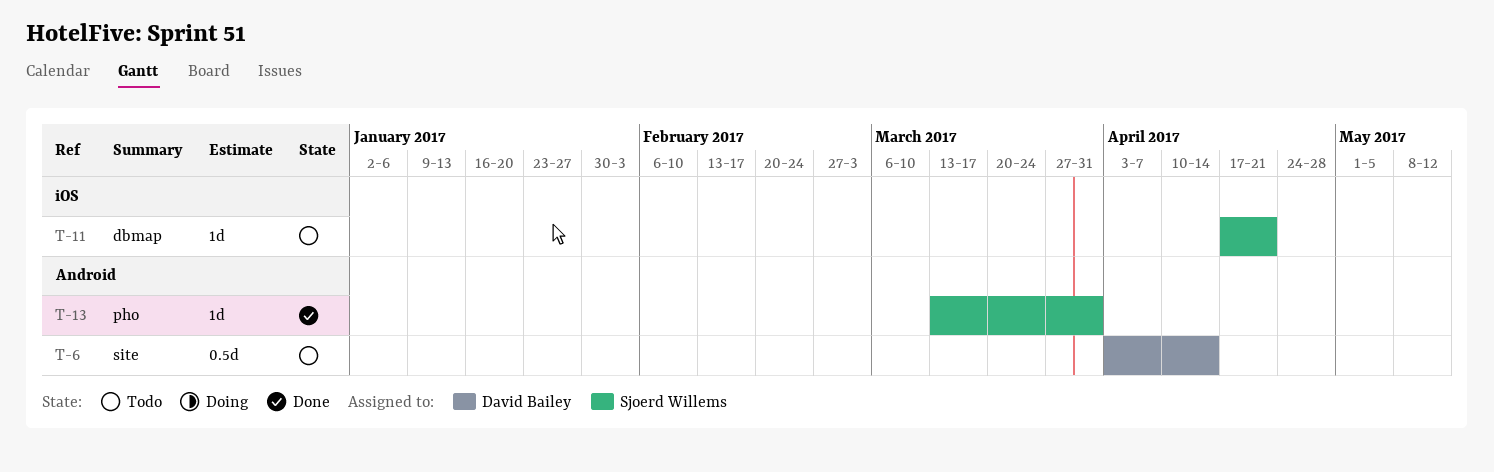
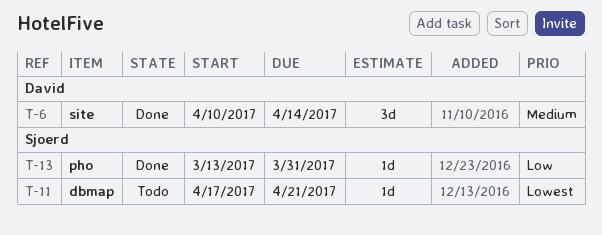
T-6, status: Todo -> Done
T-6, estimate: 0.5d -> 3d
T-6, start: Apr 3 -> Apr 10

